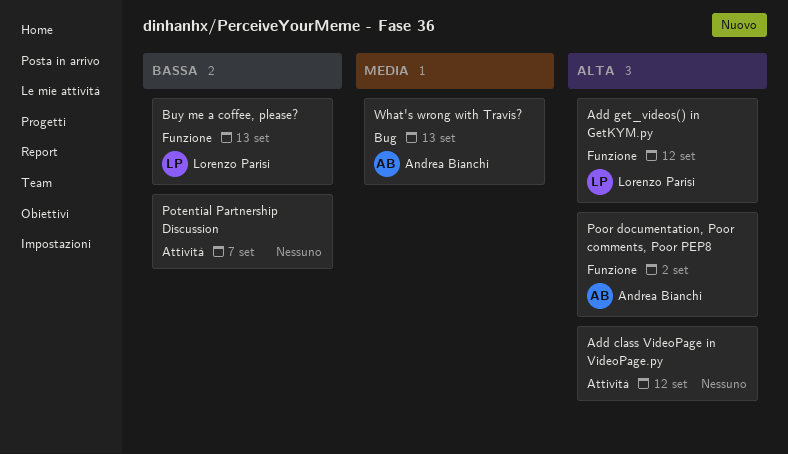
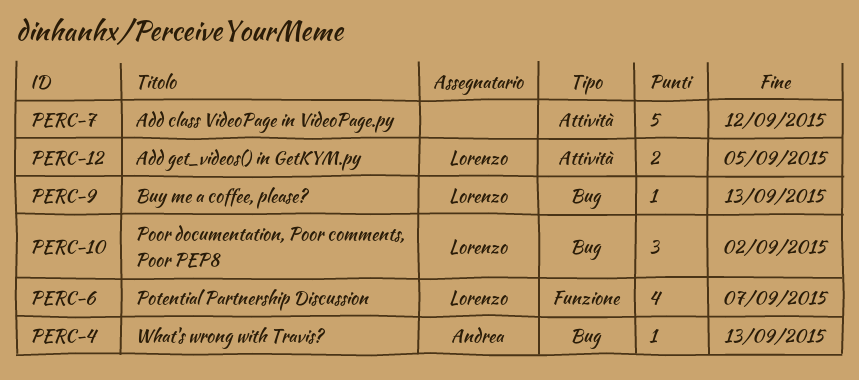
Add get_videos() in GetKYM.py, label: Funzione -> Attività
Add get_videos() in GetKYM.py, due: Sep 12 -> Sep 5
Buy me a coffee, please?, label: Funzione -> Bug
Poor documentation, Poor comments, Poor PEP8, owner: Andrea Bianchi -> Lorenzo Parisi
Poor documentation, Poor comments, Poor PEP8, label: Funzione -> Bug
Potential Partnership Discussion, owner: none -> Lorenzo Parisi
Potential Partnership Discussion, label: Attività -> Funzione

